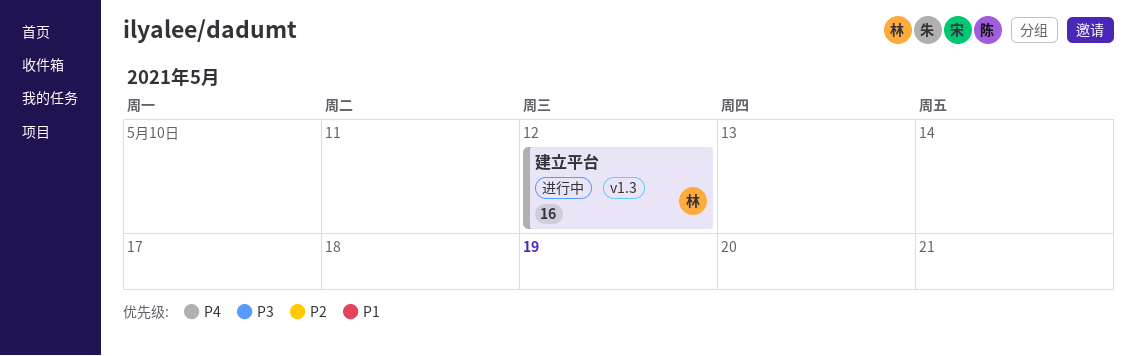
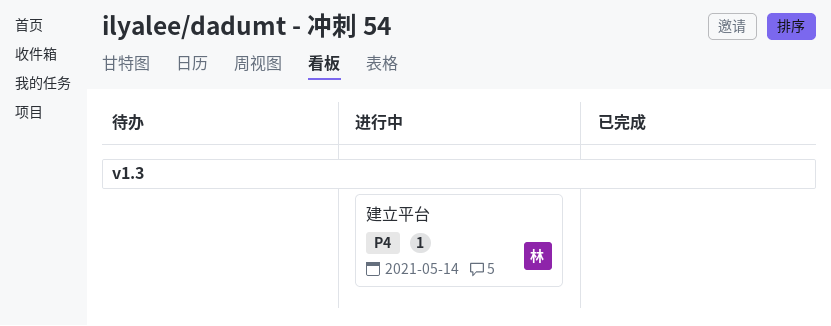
建立平台, estimate: 16 -> 1
建立平台, due: May 12 -> May 14

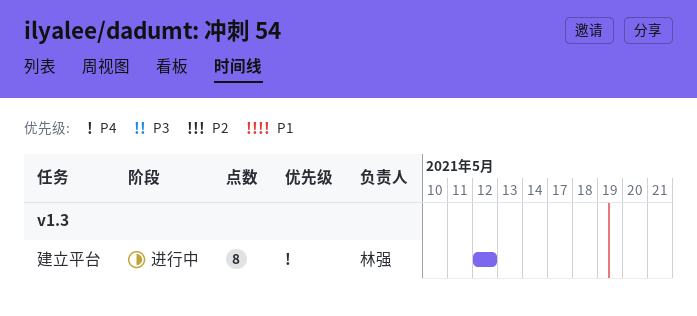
建立平台, estimate: 1 -> 8
建立平台, due: May 14 -> May 12

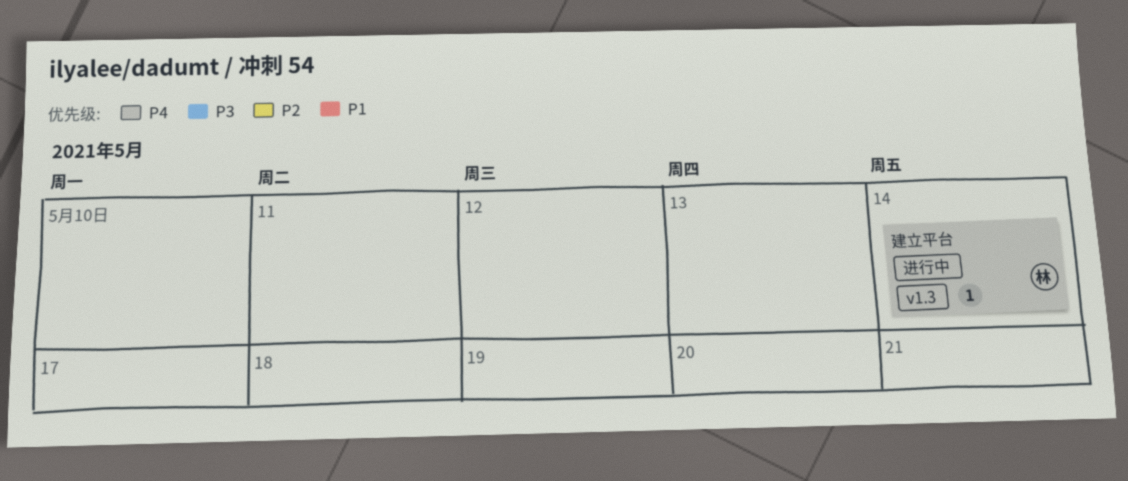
建立平台, estimate: 8 -> 1
建立平台, due: May 12 -> May 14

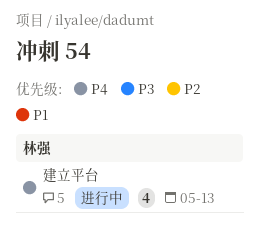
建立平台, estimate: 1 -> 4
建立平台, due: May 14 -> May 13

